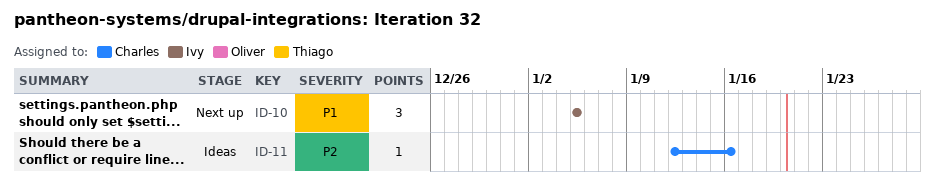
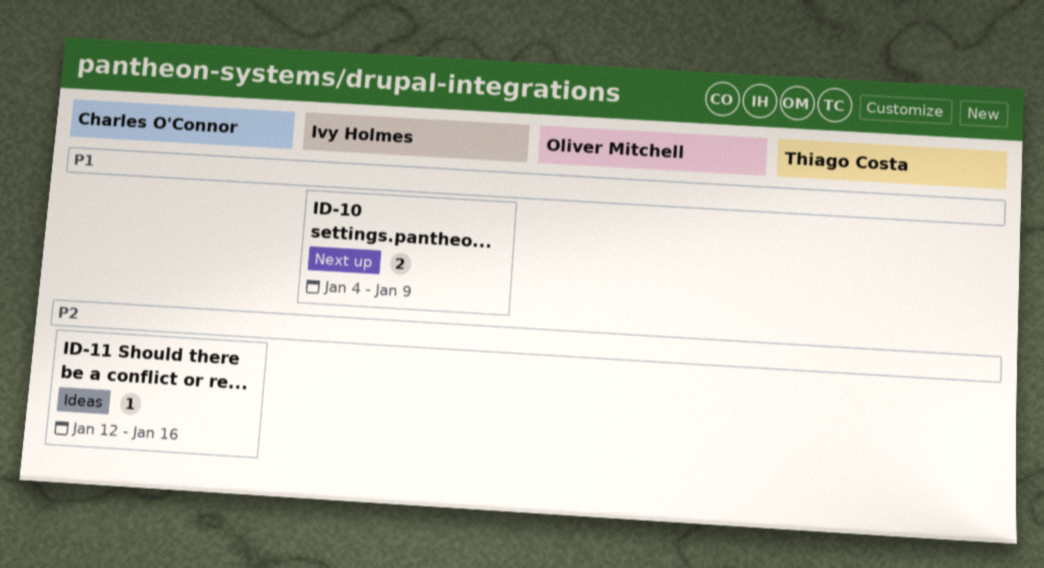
ID-10, estimate: 3 -> 2
ID-10, start: Jan 5 -> Jan 4
ID-10, due: Jan 5 -> Jan 9

